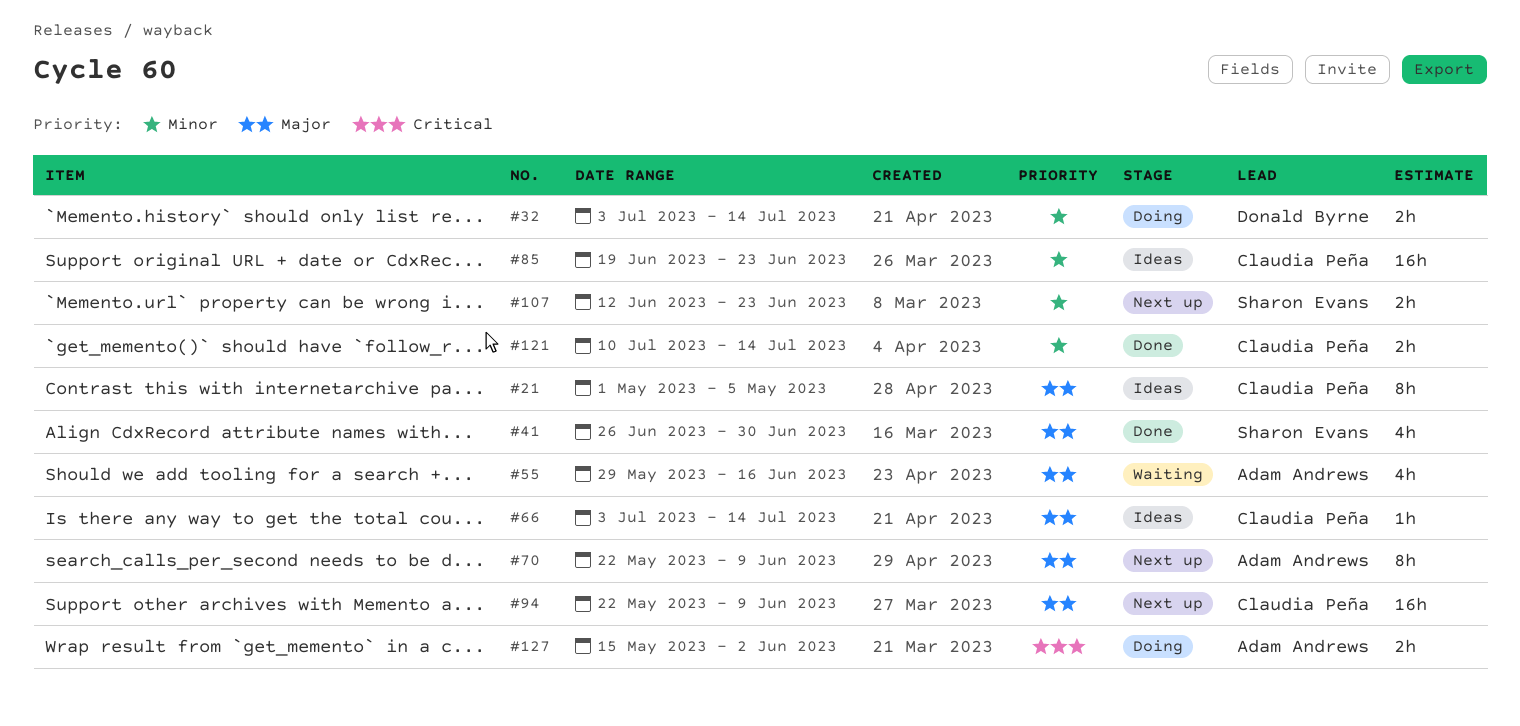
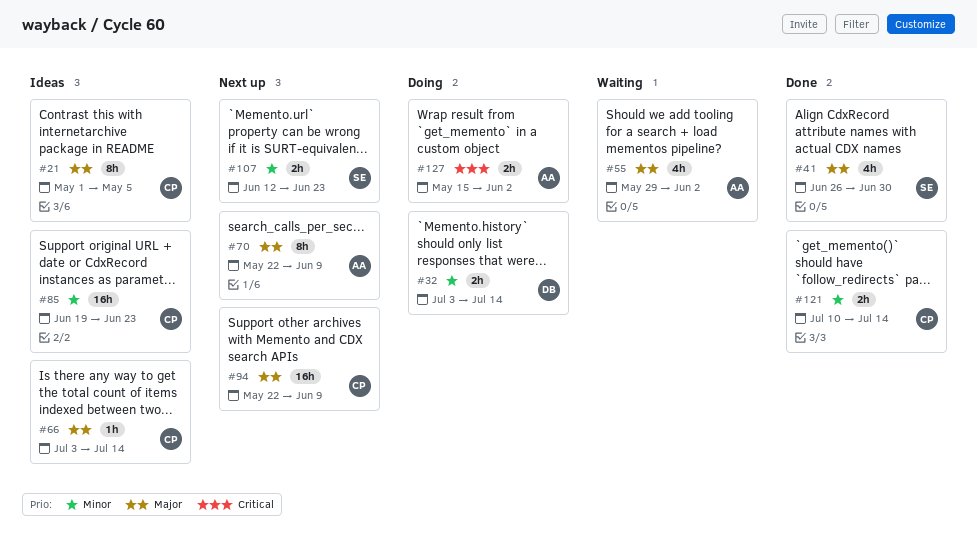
#55, due: Jun 16 -> Jun 2

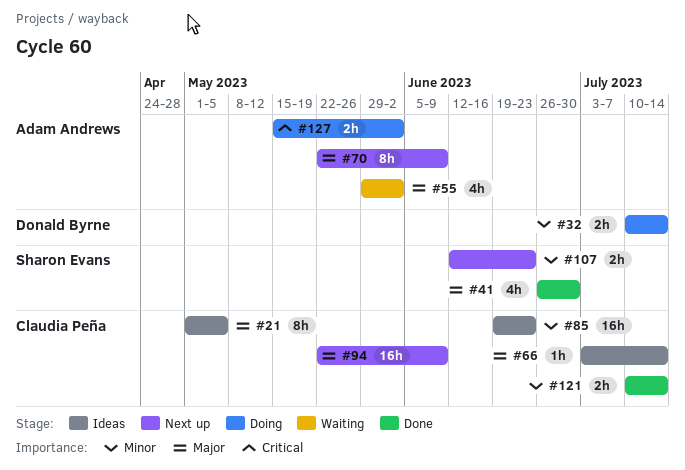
#32, start: Jul 3 -> Jul 10

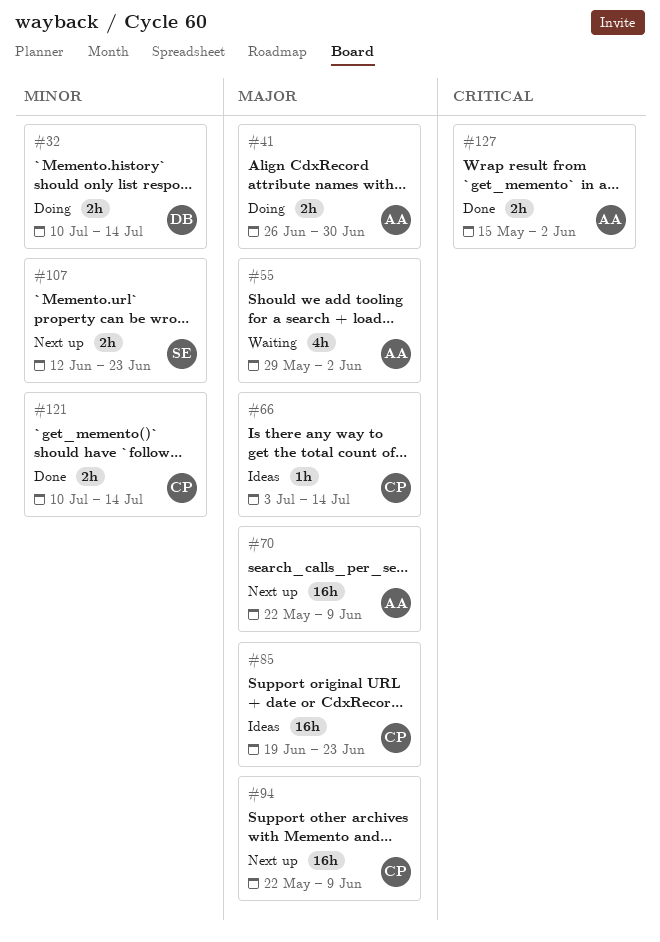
#21: present -> none
#41, status: Done -> Doing
#41, owner: Sharon Evans -> Adam Andrews
#41, estimate: 4h -> 2h
#70, estimate: 8h -> 16h
#85, priority: Minor -> Major
#127, status: Doing -> Done

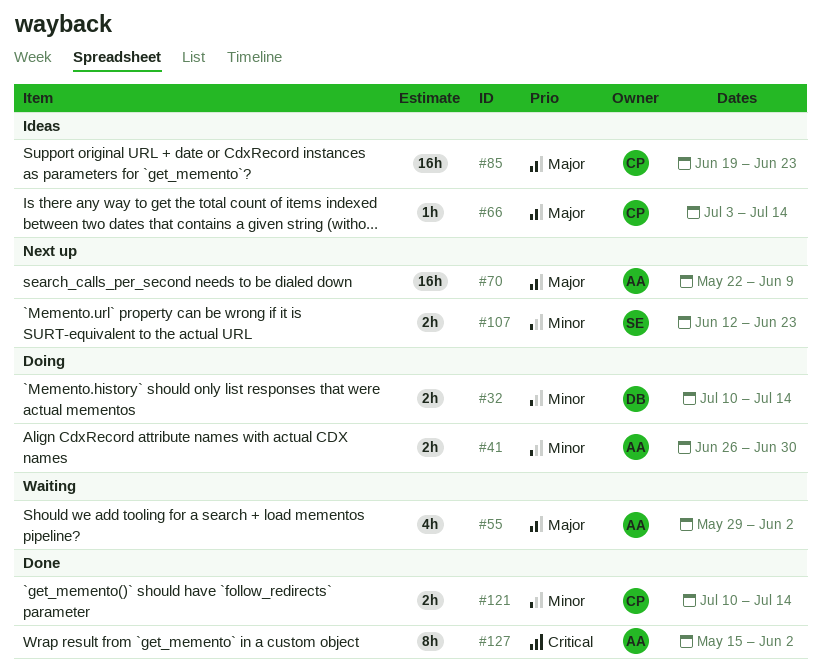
#41, priority: Major -> Minor
#94: present -> none
#127, estimate: 2h -> 8h

